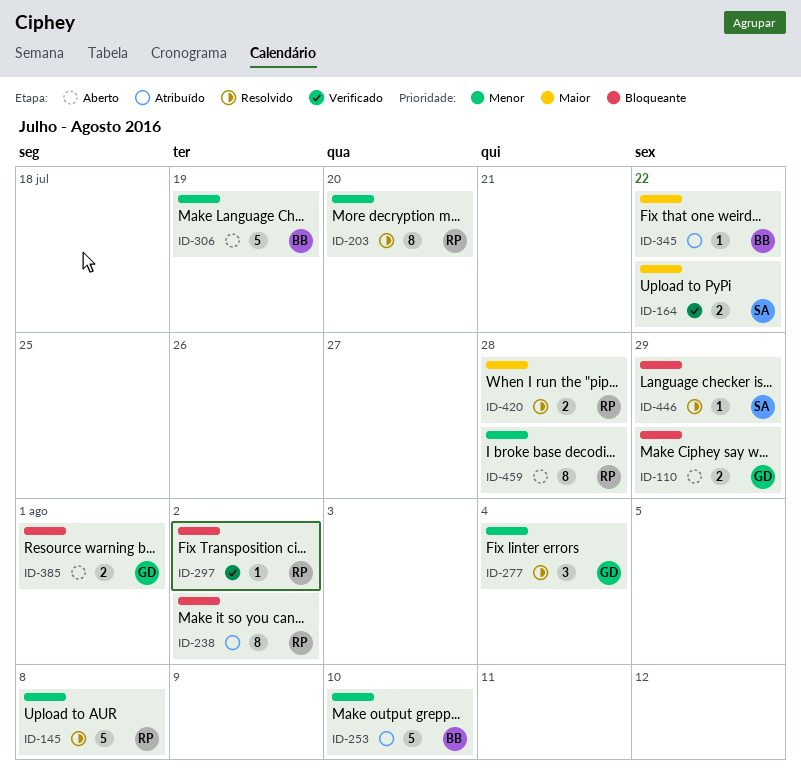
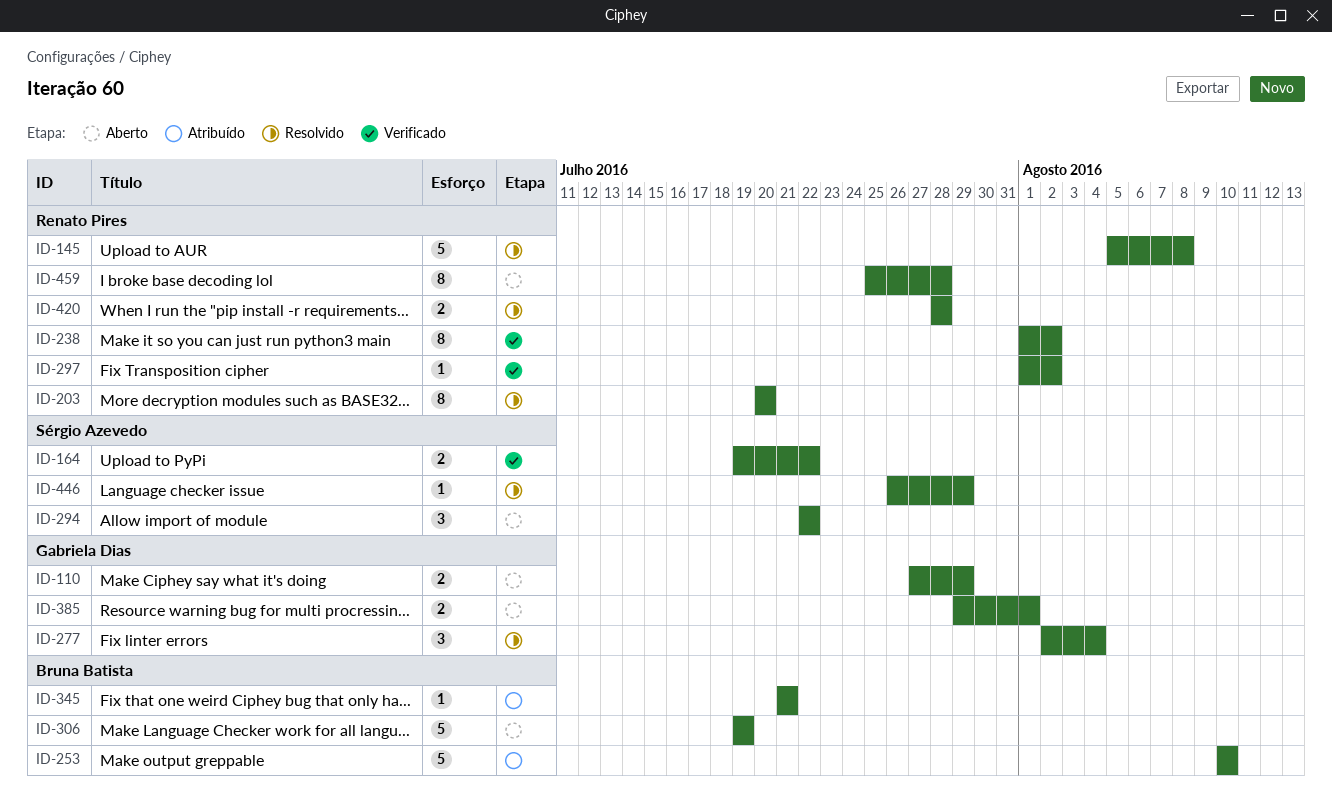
ID-238, status: Atribuído -> Verificado
ID-294: none -> present
ID-345, due: Jul 22 -> Jul 21

